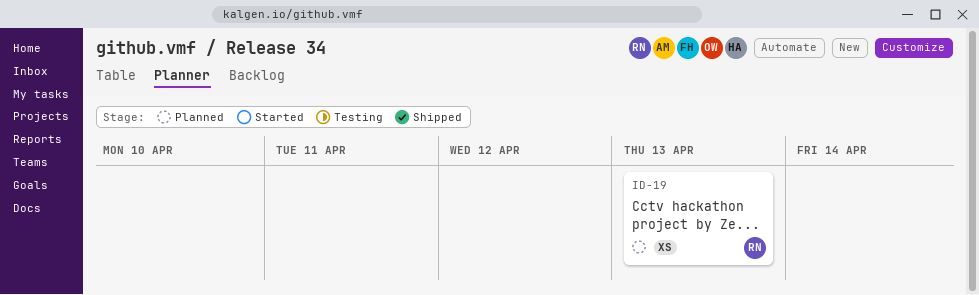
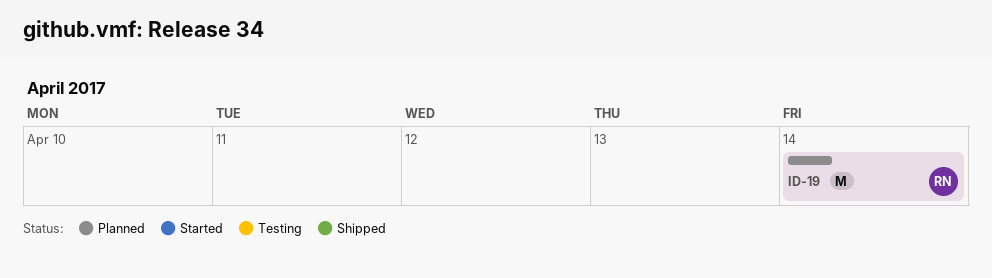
ID-19, estimate: XS -> M
ID-19, due: Apr 13 -> Apr 14

